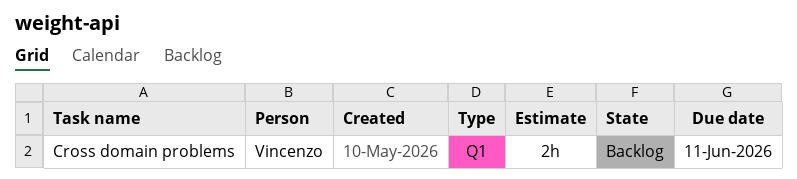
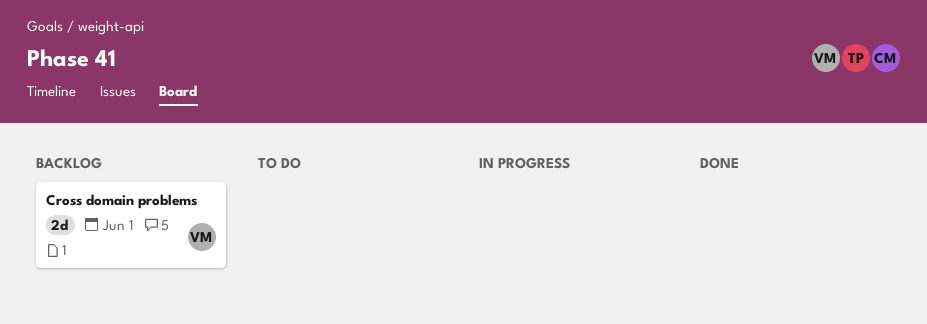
Cross domain problems, estimate: 2h -> 2d
Cross domain problems, due: Jun 11 -> Jun 1

